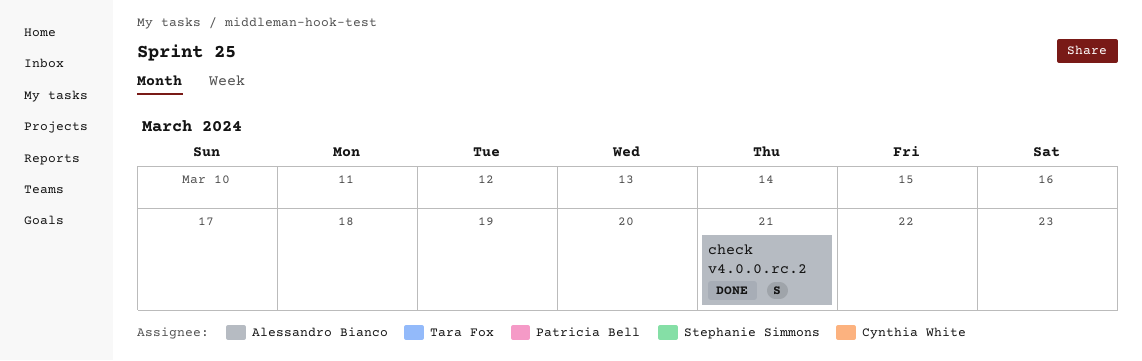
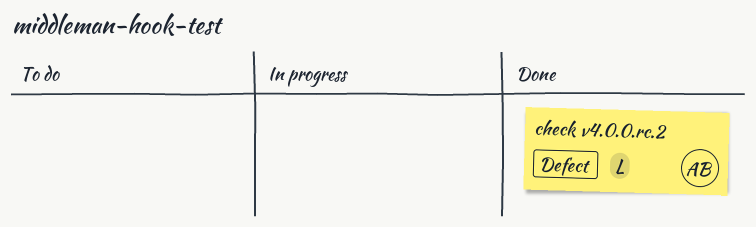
check v4.0.0.rc.2, estimate: S -> L

